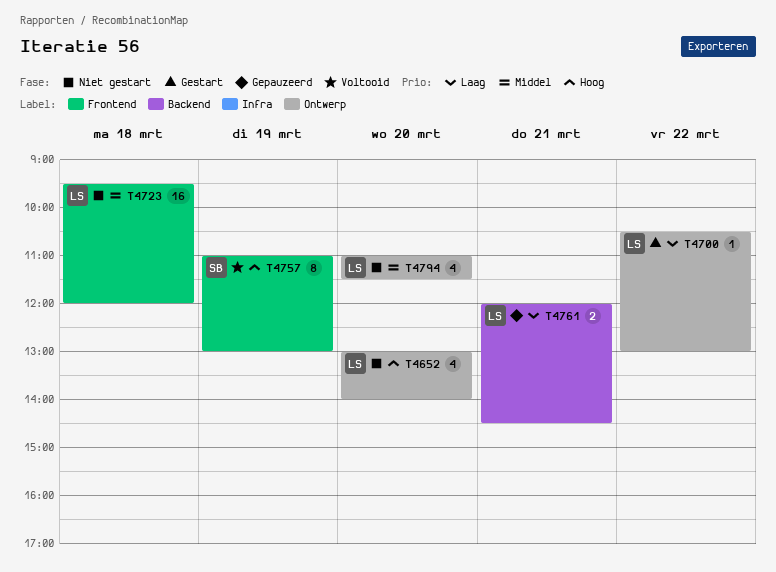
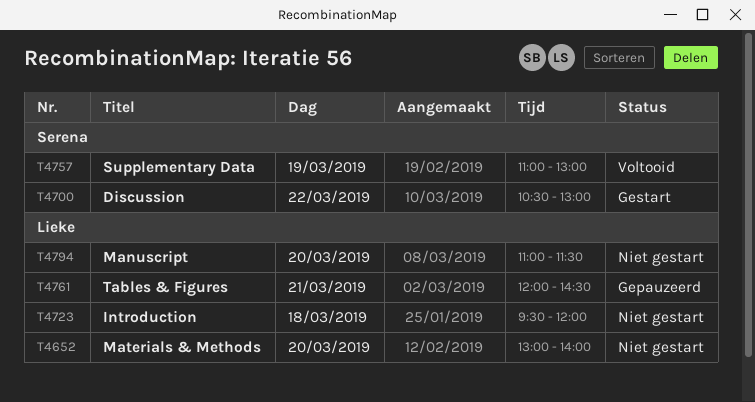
T4700, owner: Lieke -> Serena

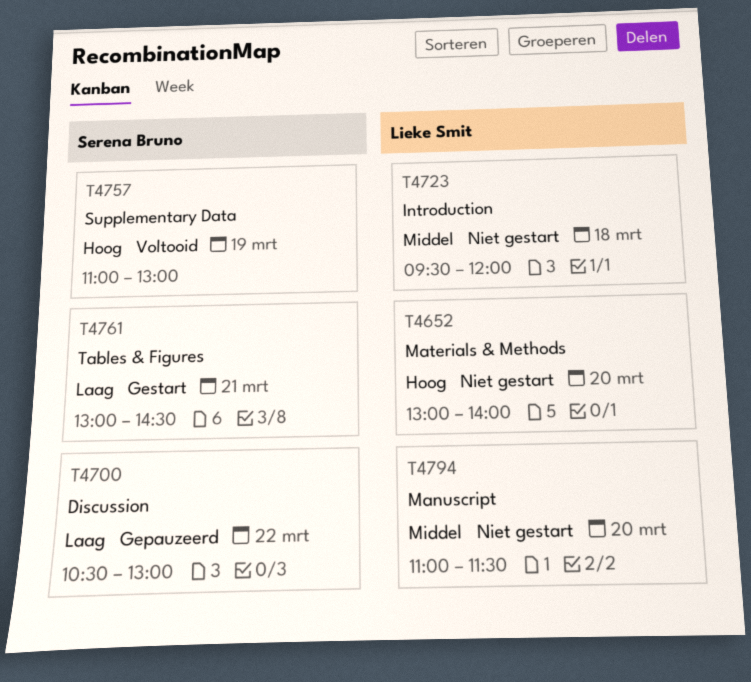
T4700, status: Gestart -> Gepauzeerd
T4761, status: Gepauzeerd -> Gestart
T4761, owner: Lieke Smit -> Serena Bruno
T4761, begins: 12:00 -> 13:00

